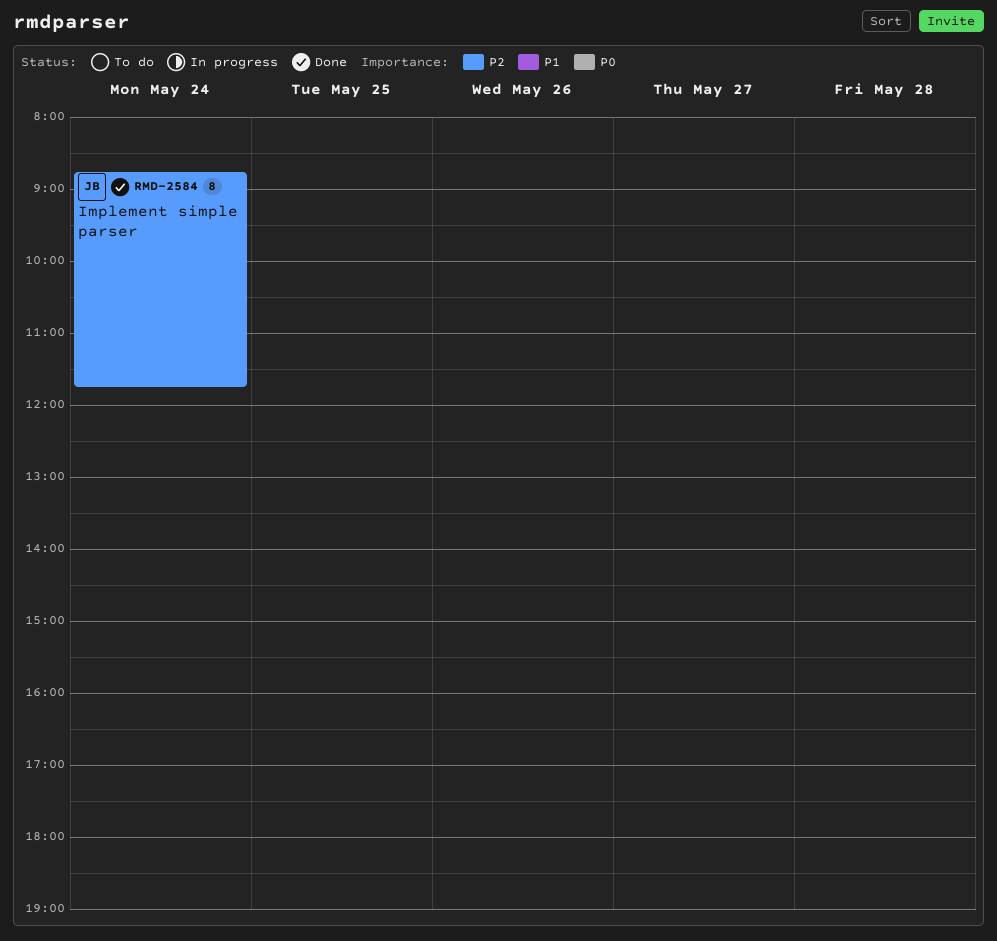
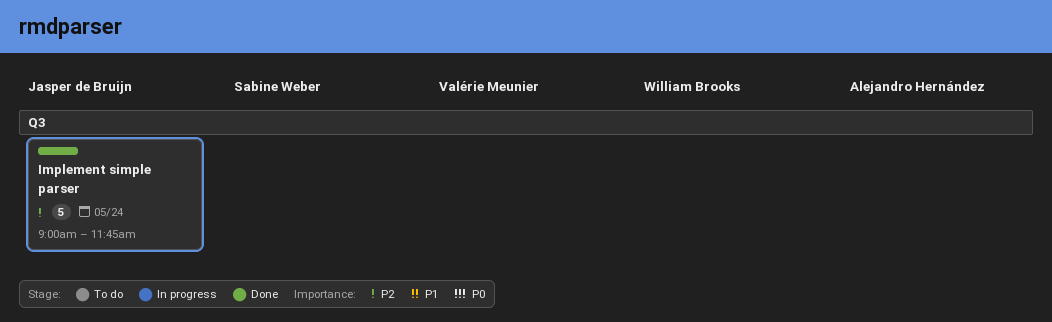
Implement simple parser, estimate: 8 -> 5
Implement simple parser, begins: 08:45 -> 09:00

